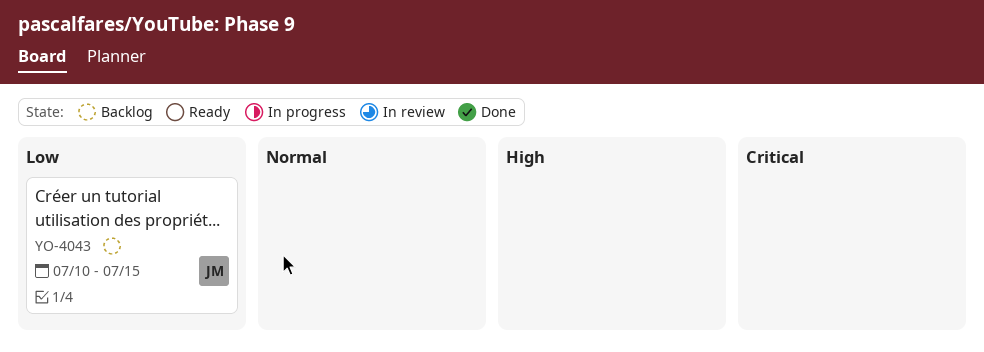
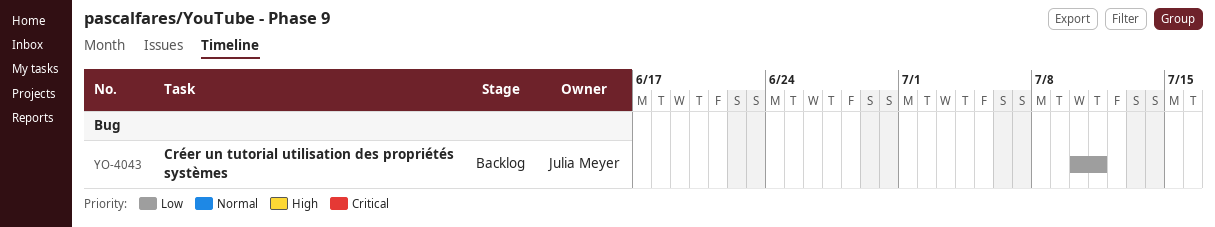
YO-4043, due: Jul 15 -> Jul 11

